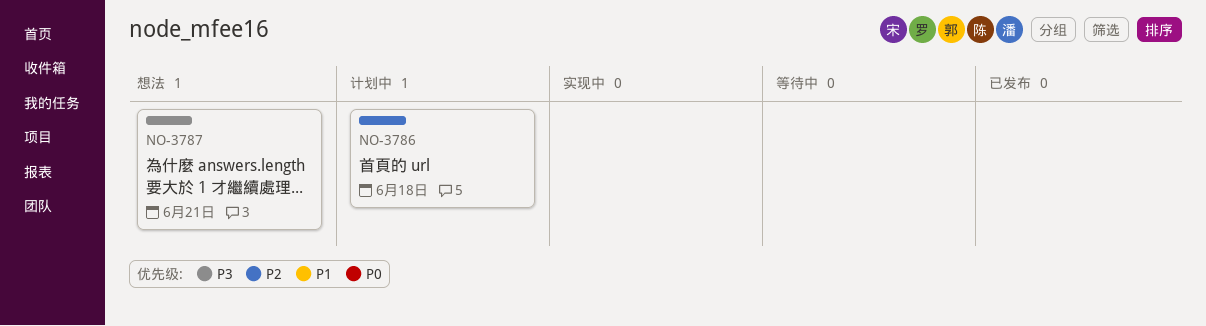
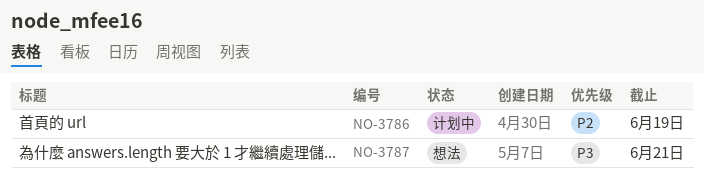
NO-3786, due: Jun 18 -> Jun 19

